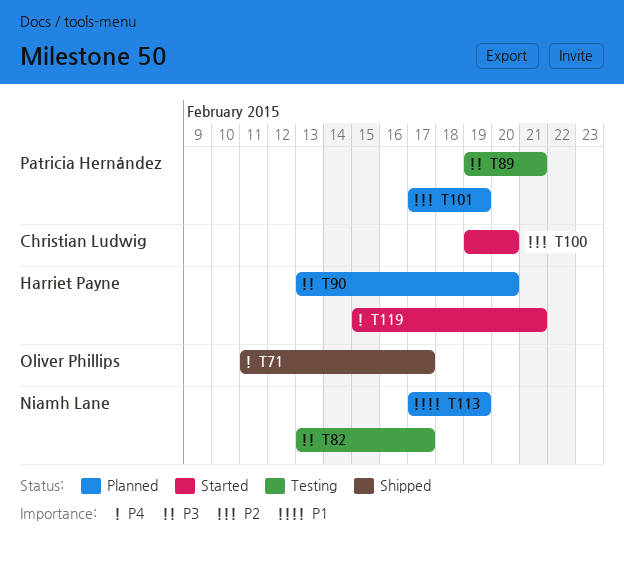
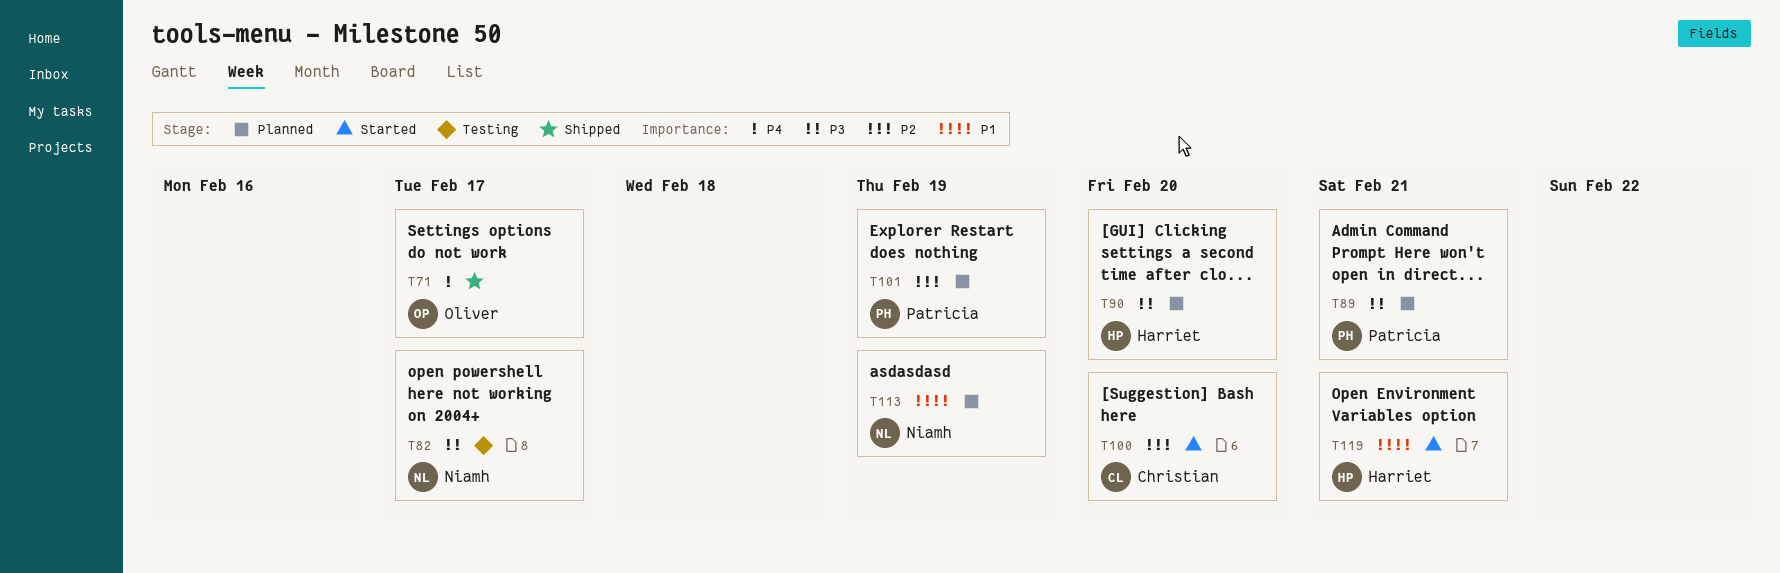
T89, status: Testing -> Planned
T119, priority: P4 -> P1

